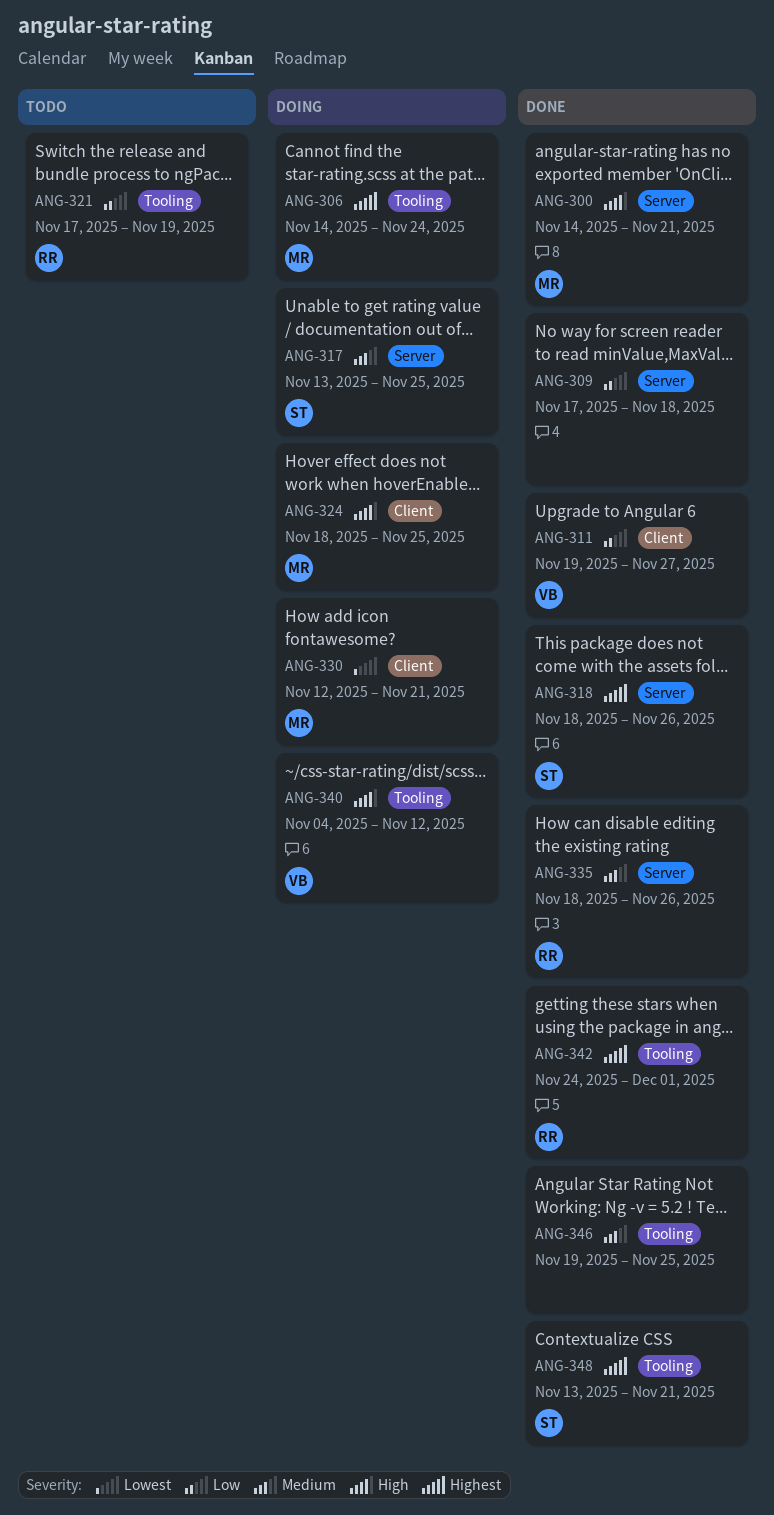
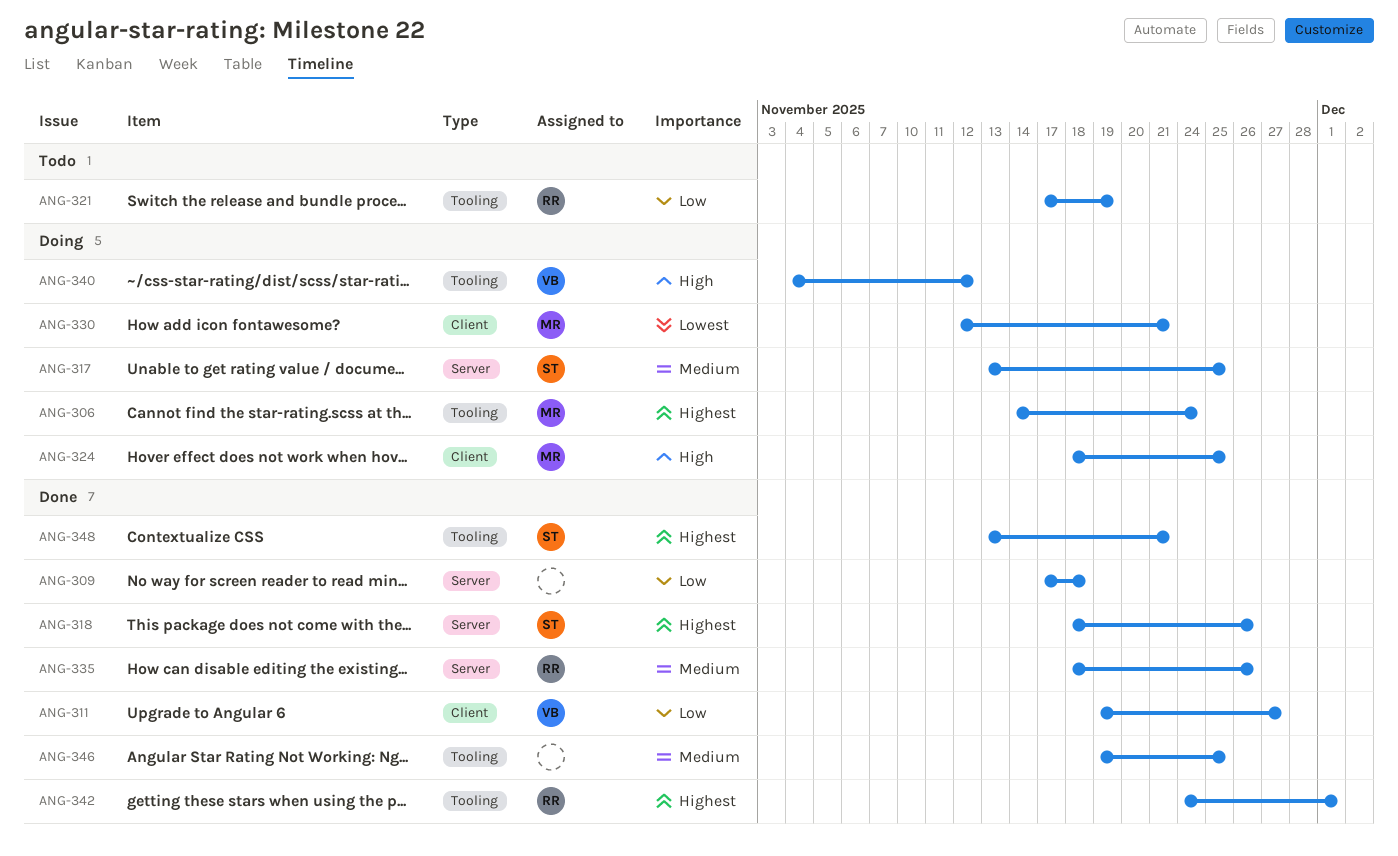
ANG-300: present -> none

